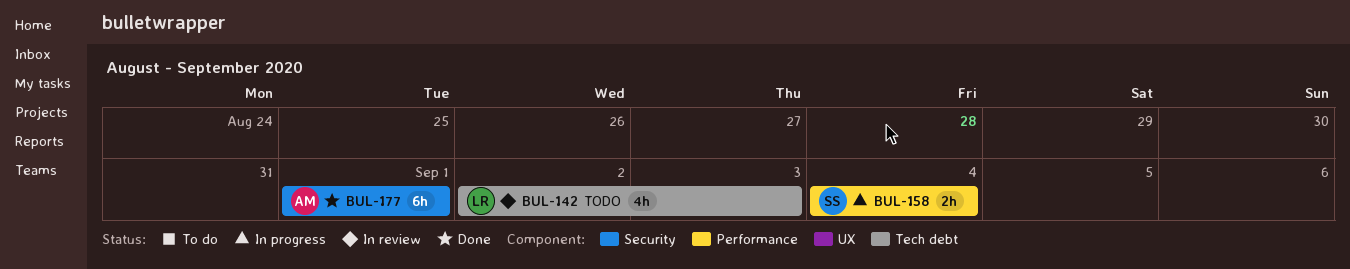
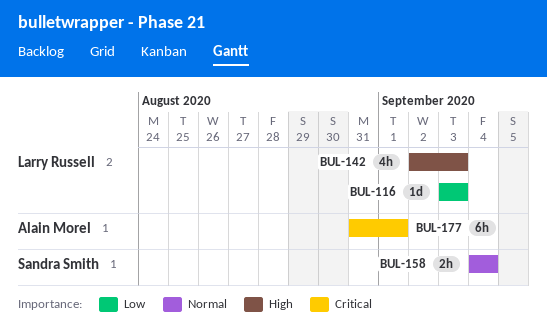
BUL-116: none -> present
BUL-177, start: Sep 1 -> Aug 31

